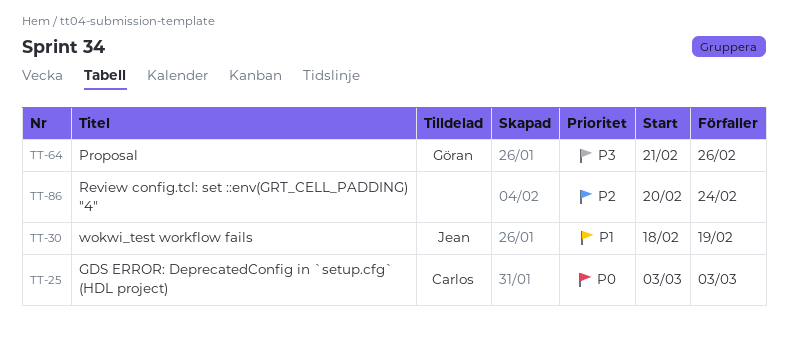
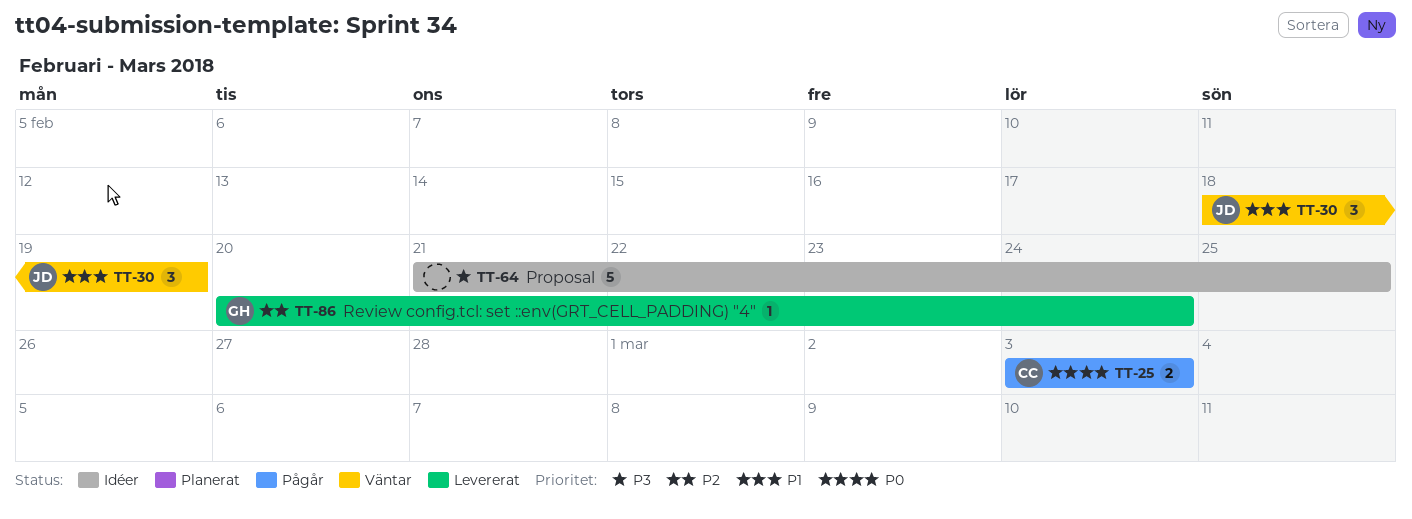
TT-64, owner: Göran -> none
TT-64, due: Feb 26 -> Feb 25
TT-86, owner: none -> Göran

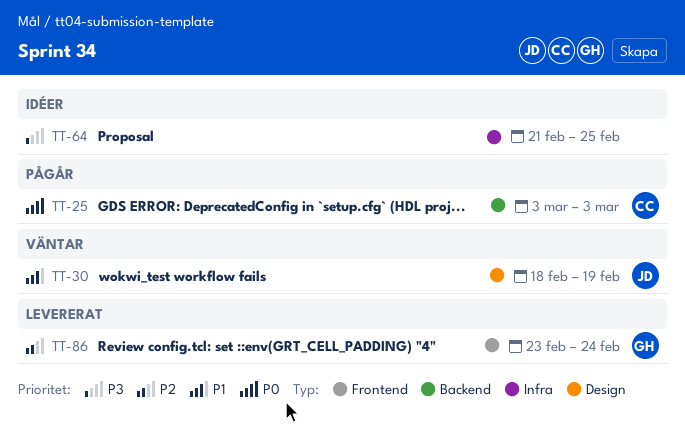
TT-86, start: Feb 20 -> Feb 23

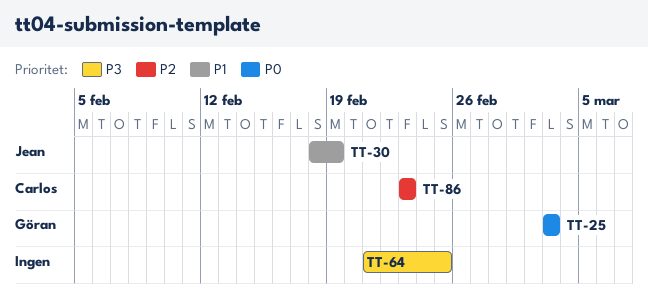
TT-25, owner: Carlos -> Göran
TT-86, owner: Göran -> Carlos
TT-86, due: Feb 24 -> Feb 23

